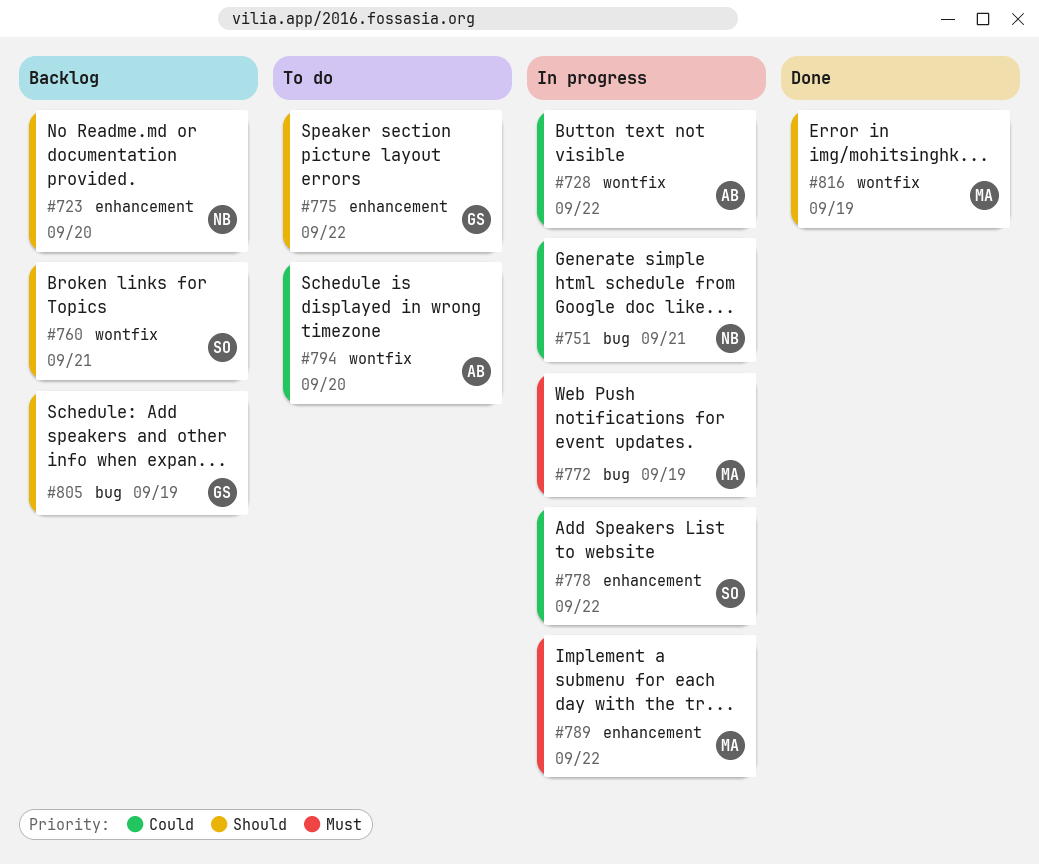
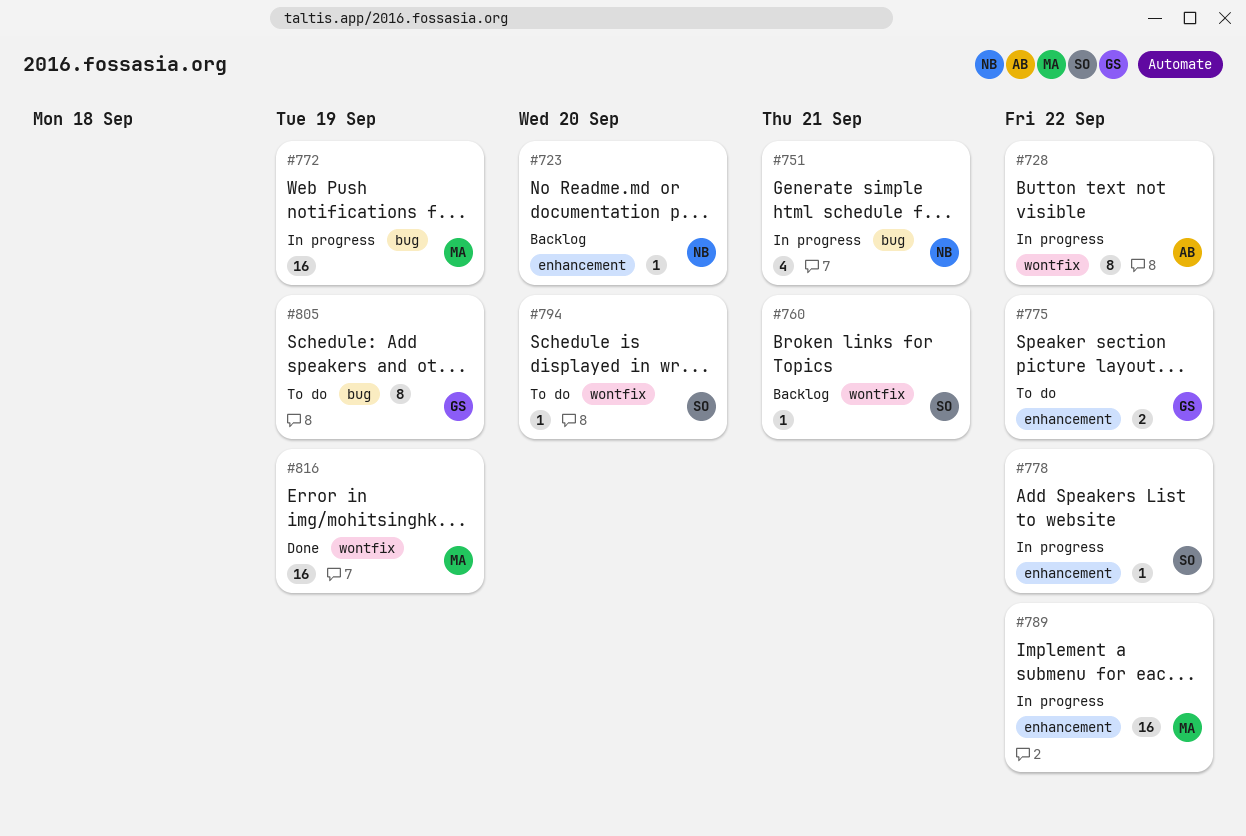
#794, owner: AB -> SO
#805, status: Backlog -> To do

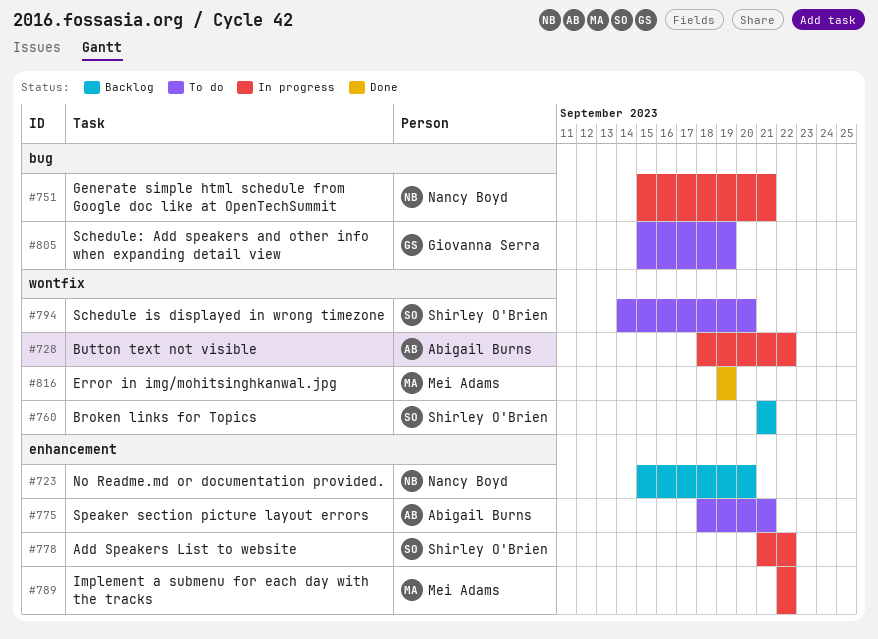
#772: present -> none
#775, owner: Giovanna Serra -> Abigail Burns
#775, due: Sep 22 -> Sep 21

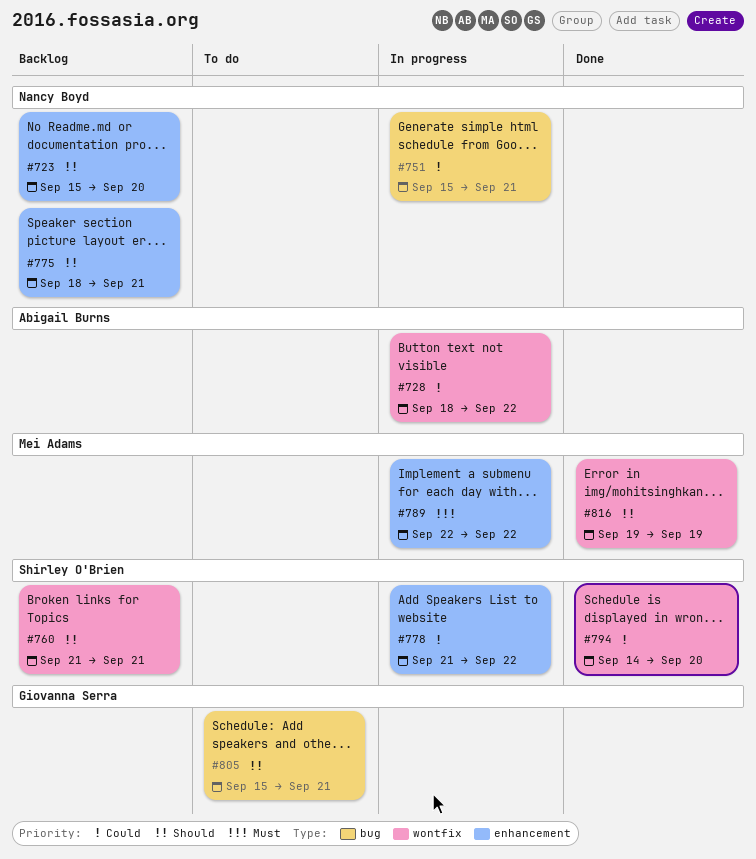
#775, status: To do -> Backlog
#775, owner: Abigail Burns -> Nancy Boyd
#794, status: To do -> Done
#805, due: Sep 19 -> Sep 21

